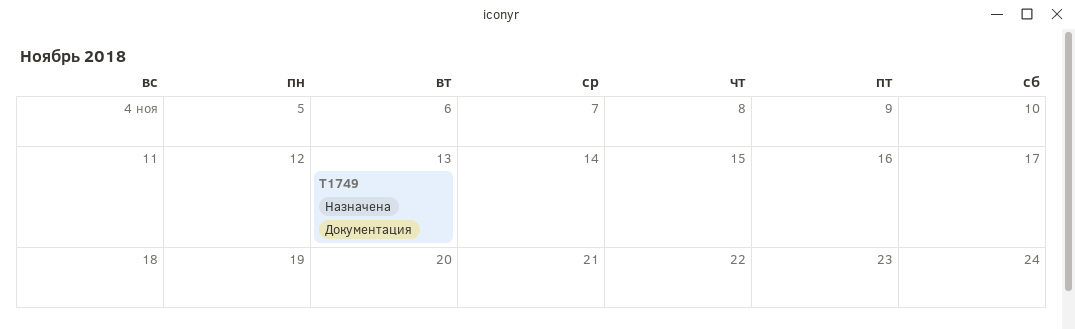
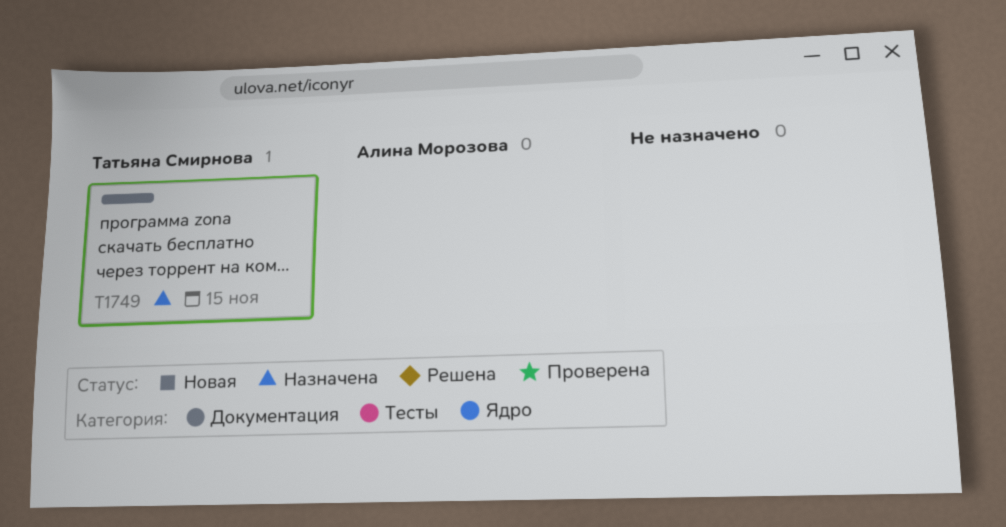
T1749, due: Nov 13 -> Nov 15

